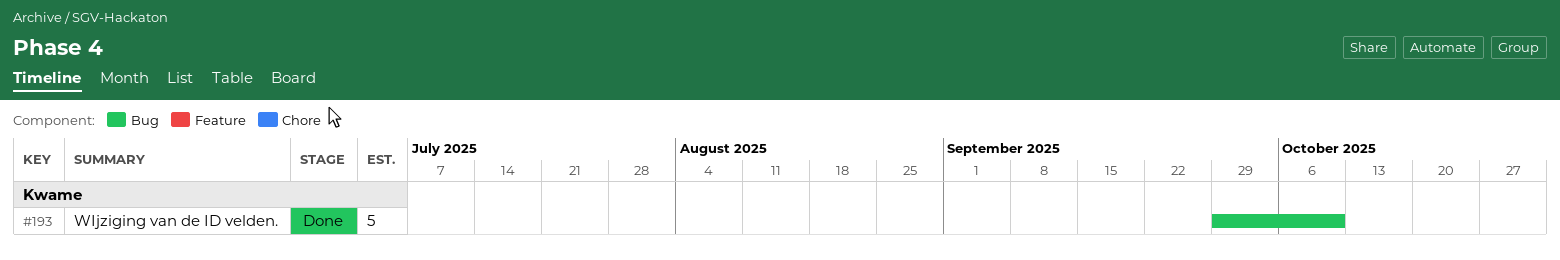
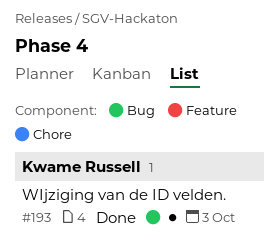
#193, estimate: 5 -> 1
#193, due: Oct 10 -> Oct 3

